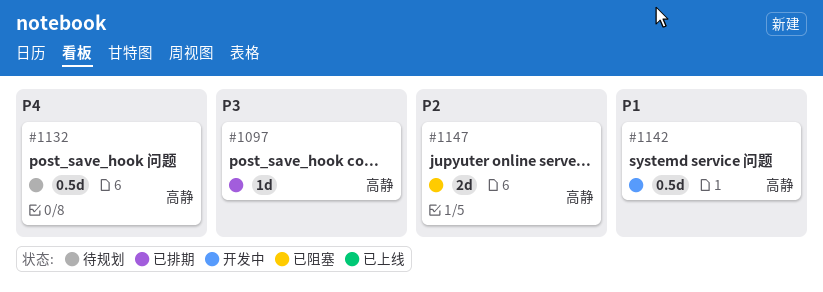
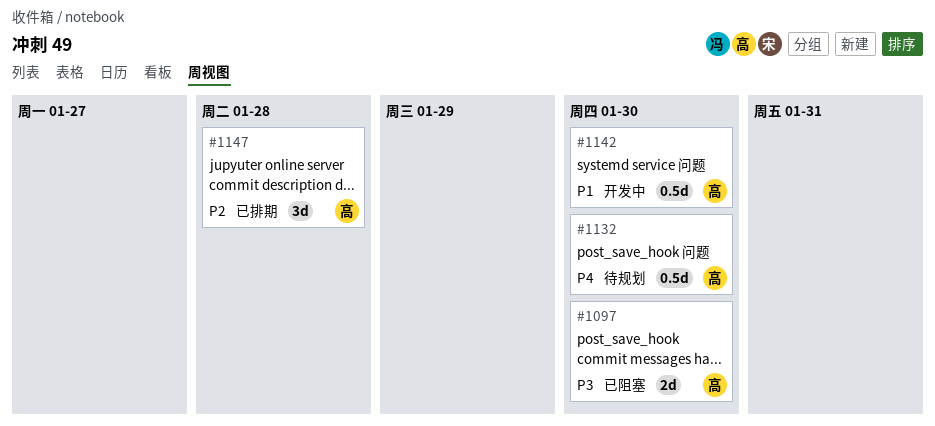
#1097, status: 已排期 -> 已阻塞
#1097, estimate: 1d -> 2d
#1147, status: 已阻塞 -> 已排期
#1147, estimate: 2d -> 3d

